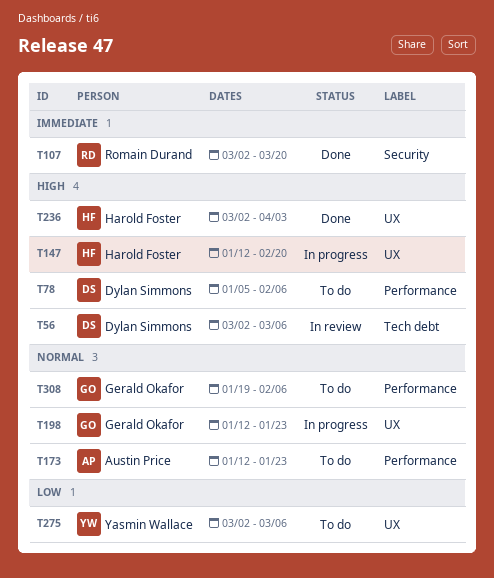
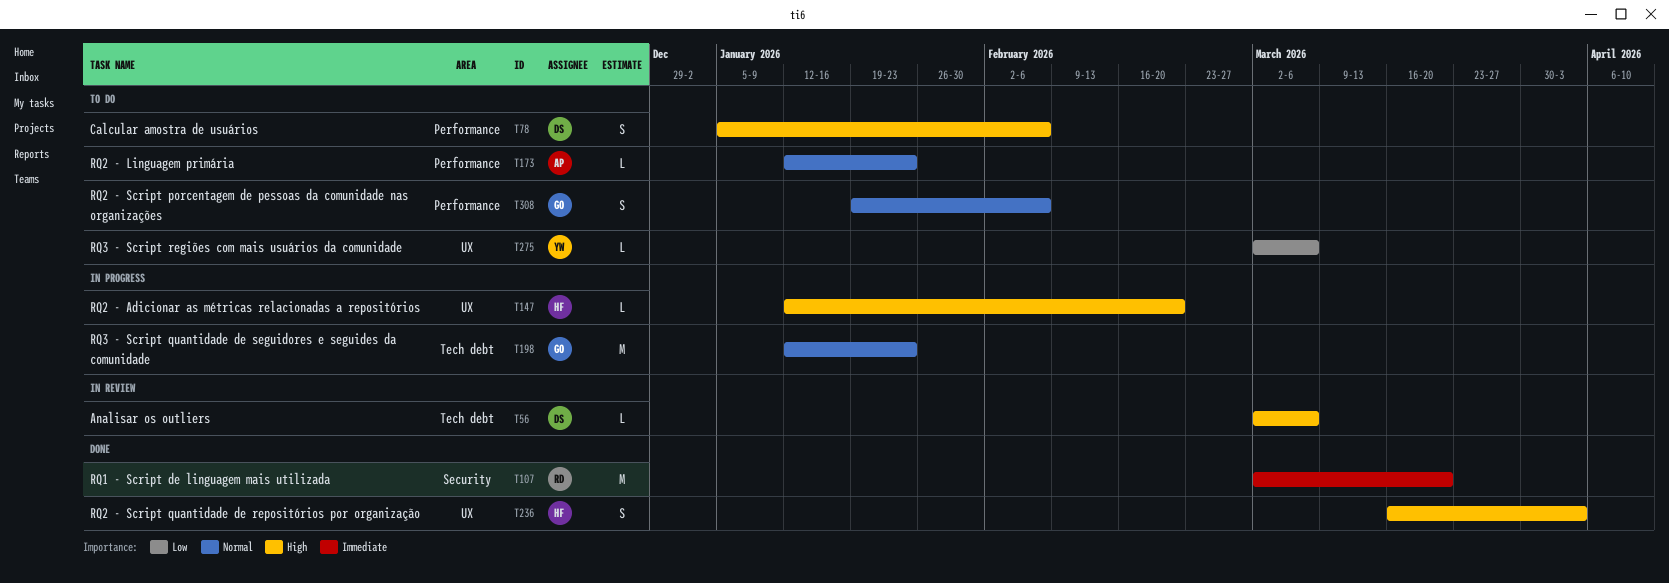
T198, label: UX -> Tech debt
T236, start: Mar 2 -> Mar 16

